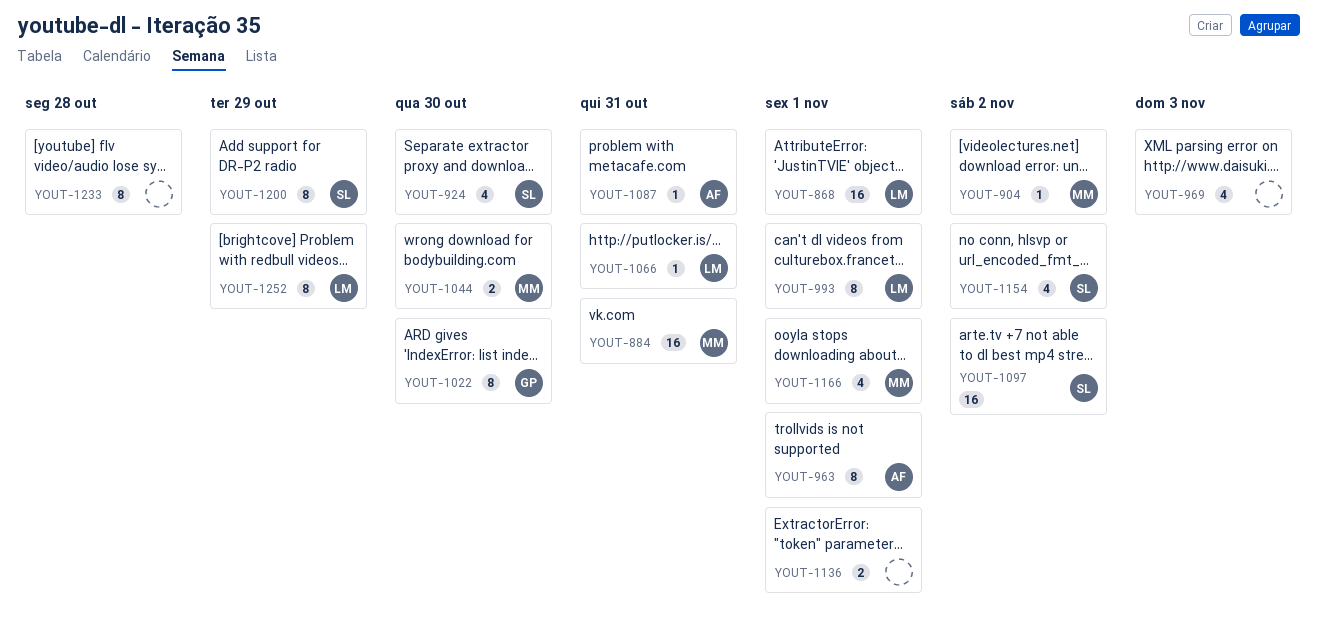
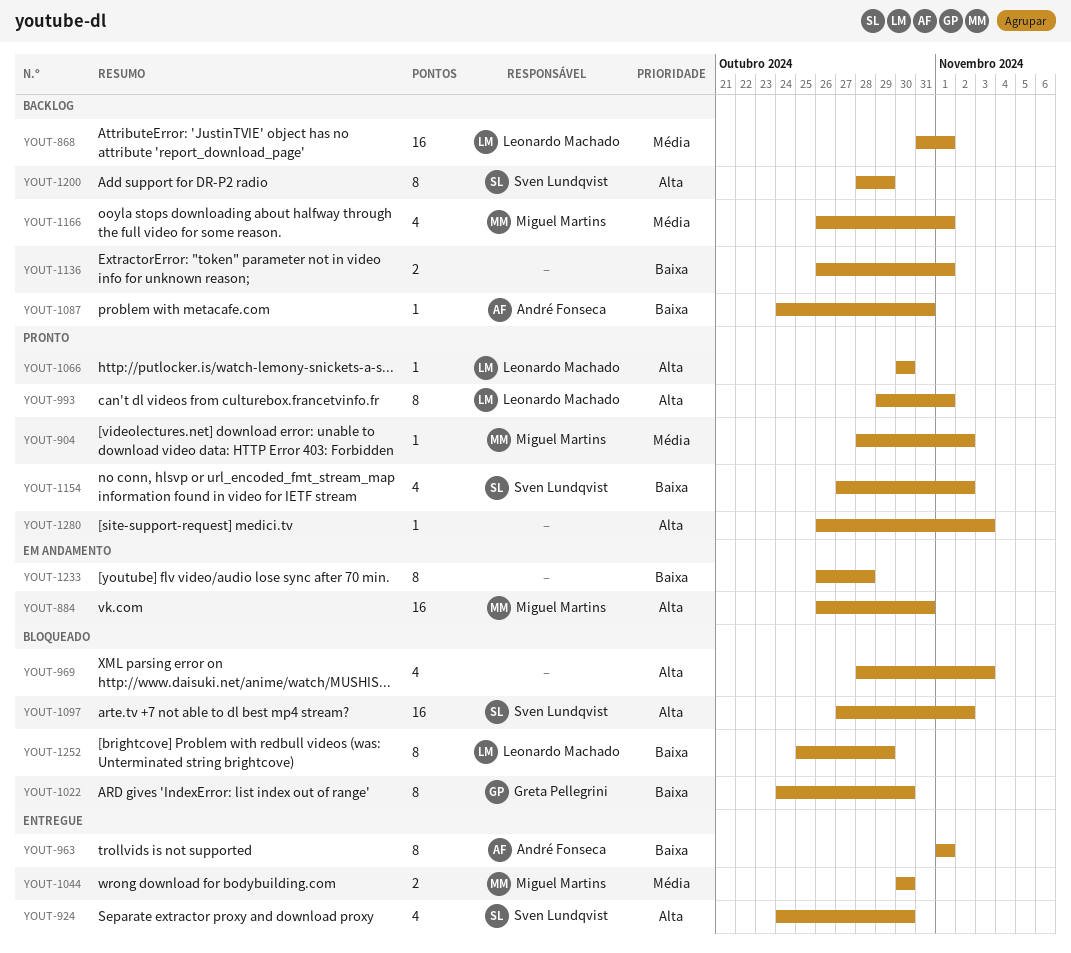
YOUT-1066, due: Oct 31 -> Oct 30
YOUT-1280: none -> present

